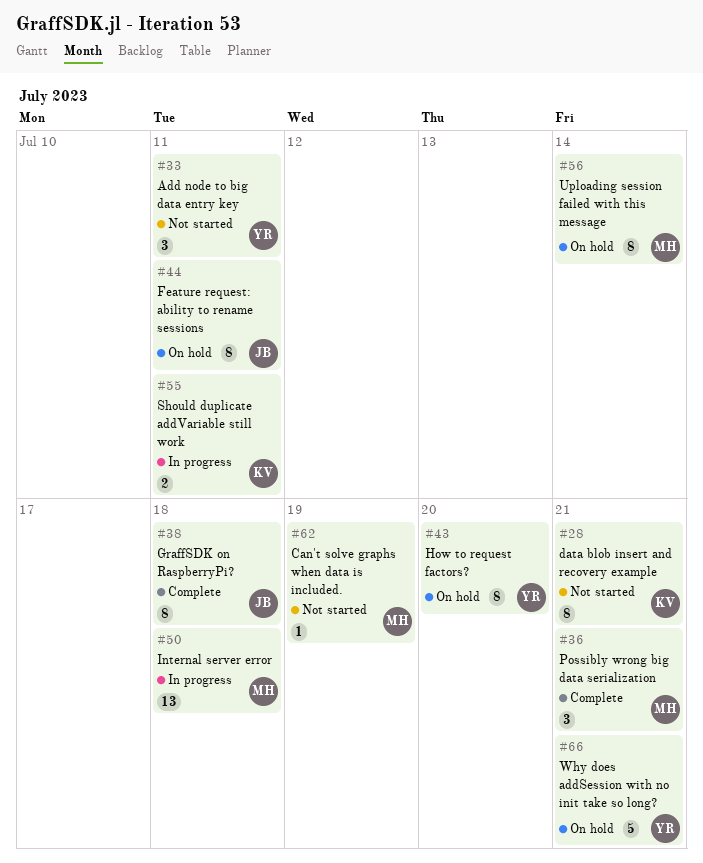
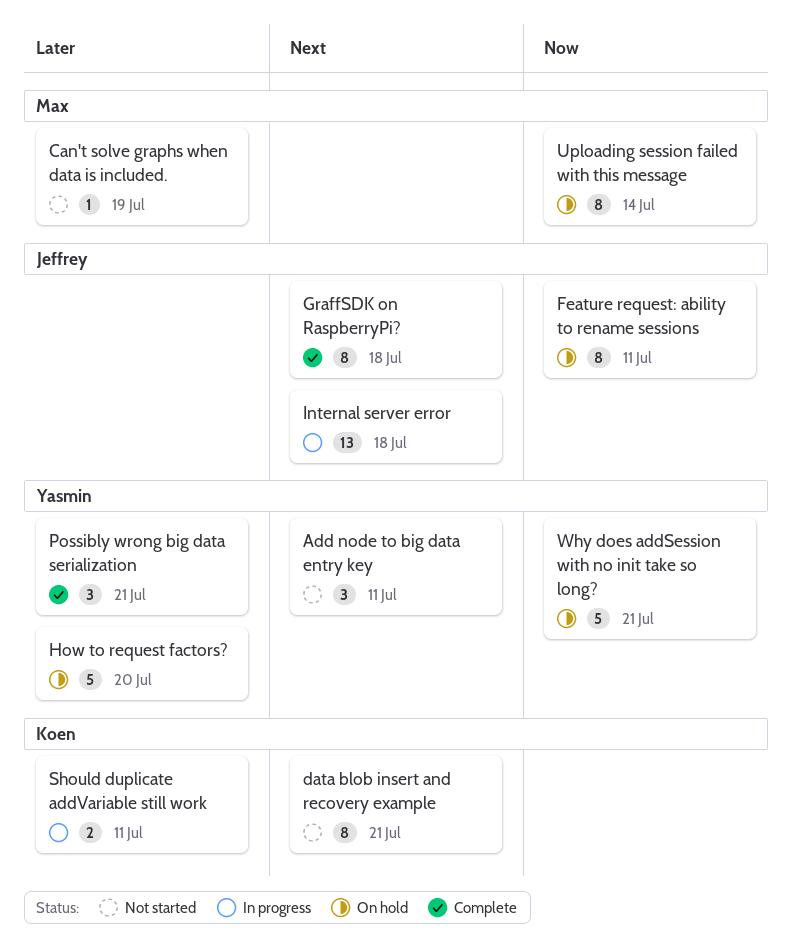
How to request factors?, estimate: 8 -> 5
Internal server error, owner: Max -> Jeffrey
Possibly wrong big data serialization, owner: Max -> Yasmin

